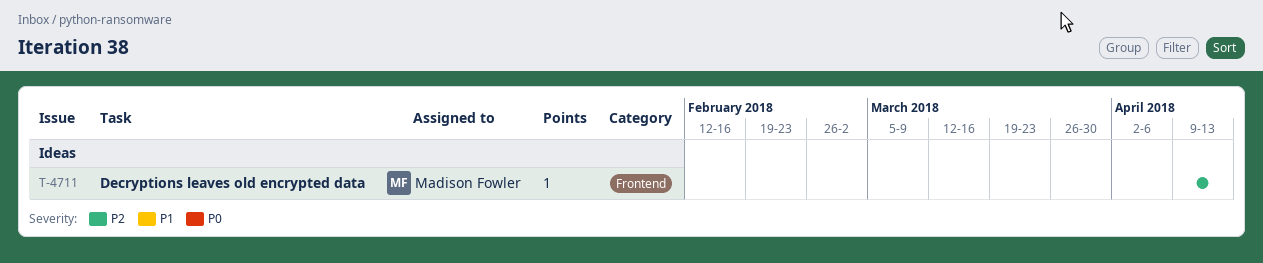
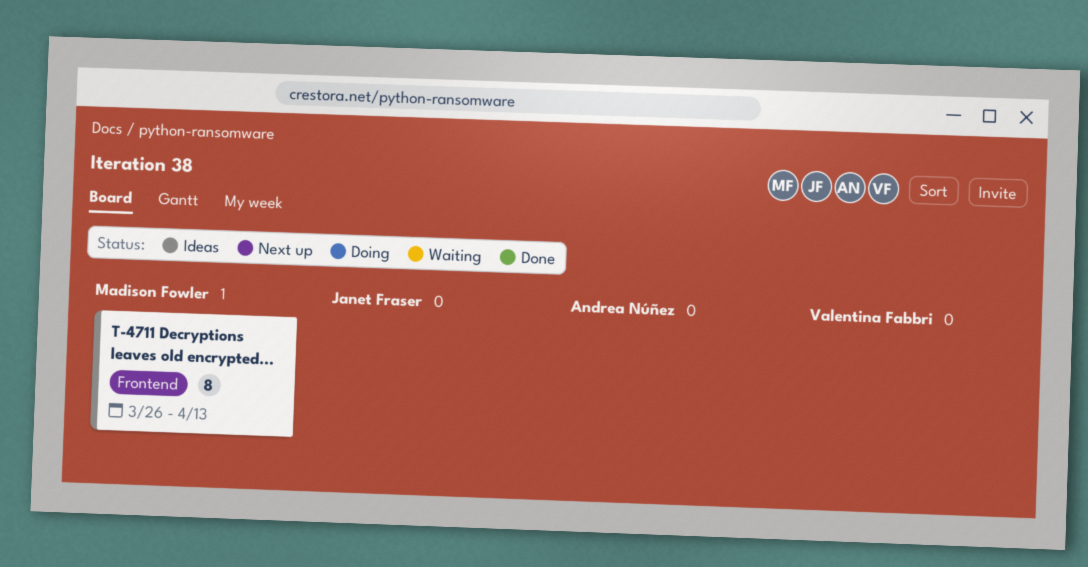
T-4711, estimate: 1 -> 8
T-4711, start: Apr 9 -> Mar 26

